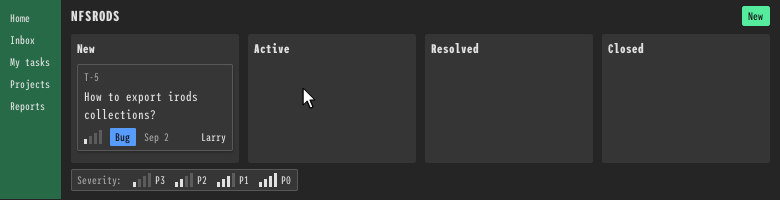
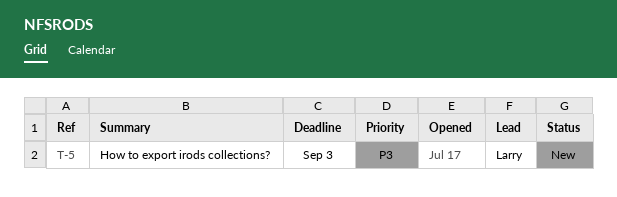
T-5, due: Sep 2 -> Sep 3

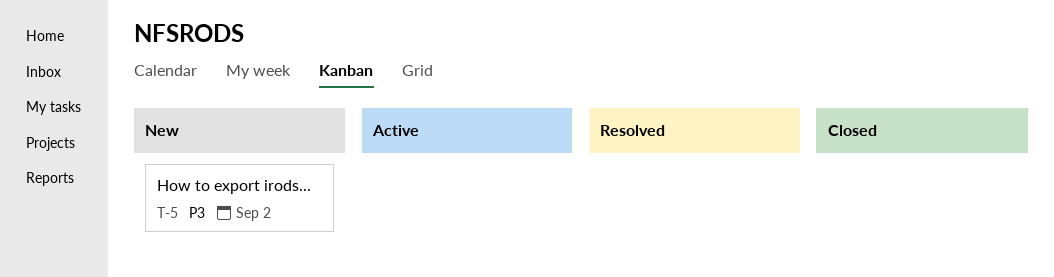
T-5, due: Sep 3 -> Sep 2

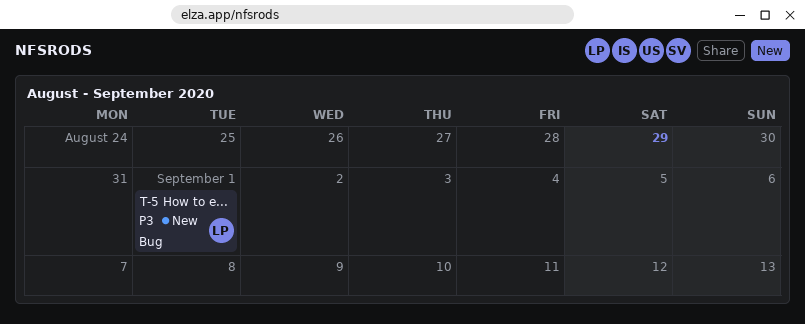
T-5, due: Sep 2 -> Sep 1

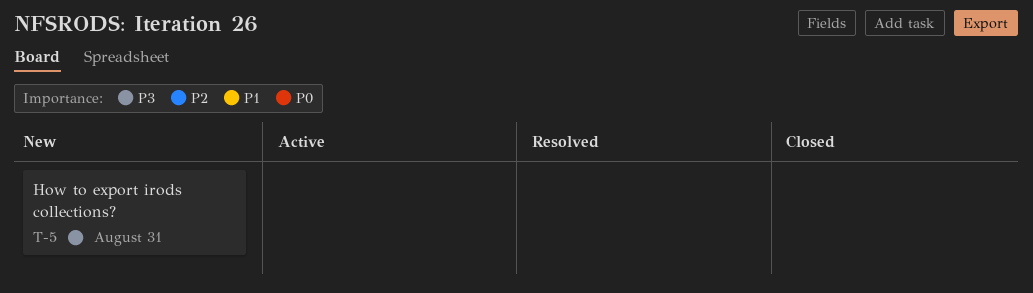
T-5, due: Sep 1 -> Aug 31

